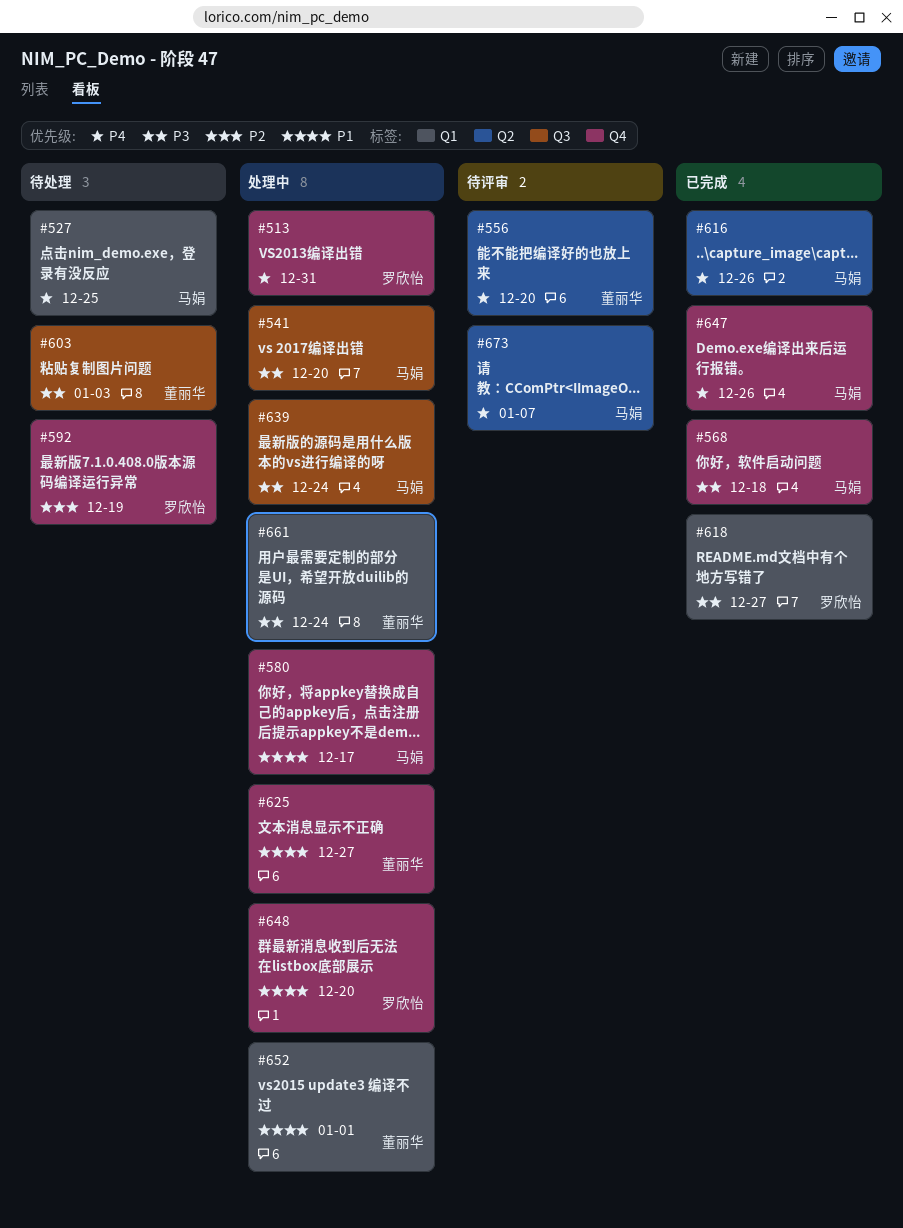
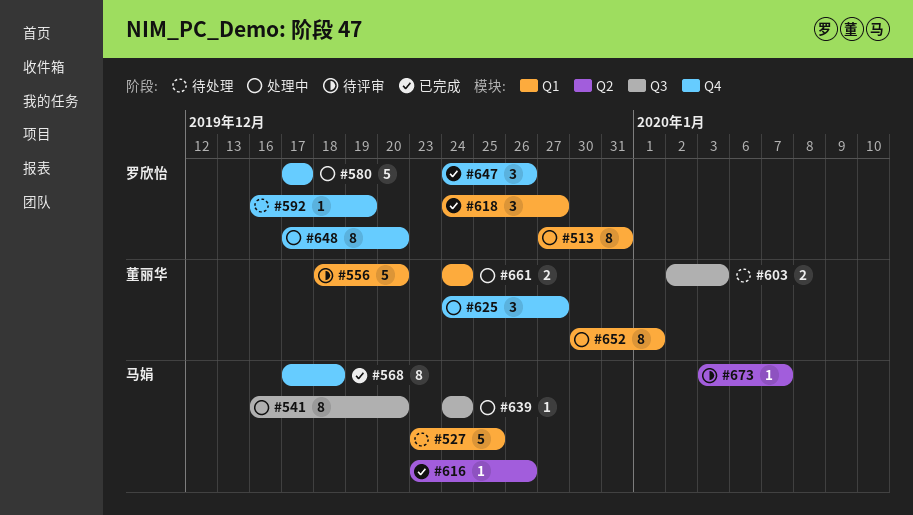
#513, label: Q4 -> Q1
#556, label: Q2 -> Q1
#580, owner: 马娟 -> 罗欣怡
#647, owner: 马娟 -> 罗欣怡

